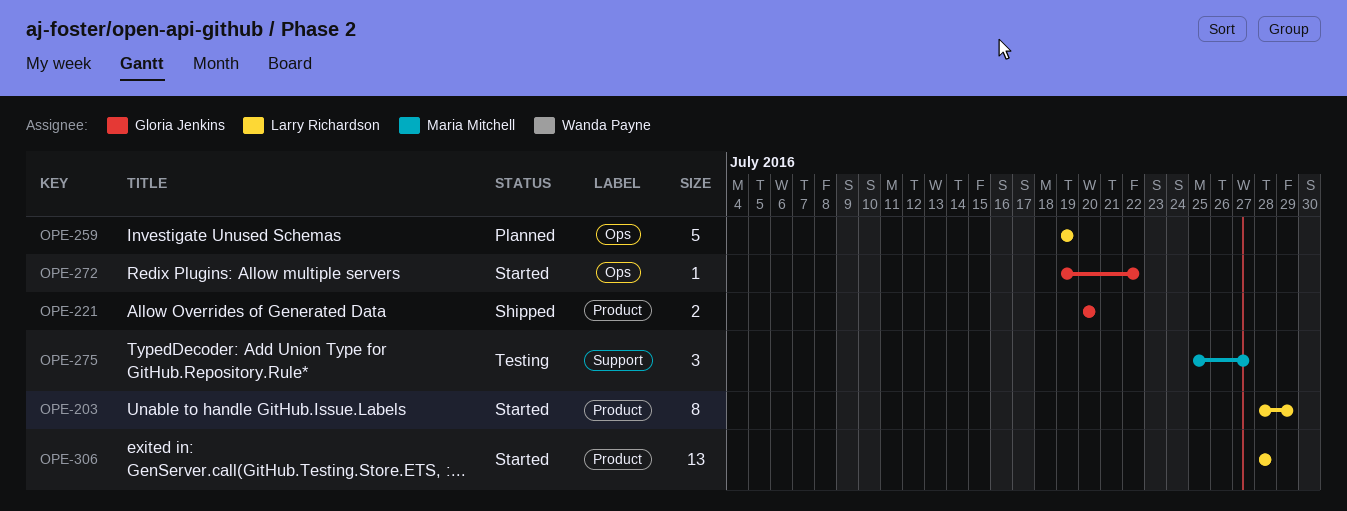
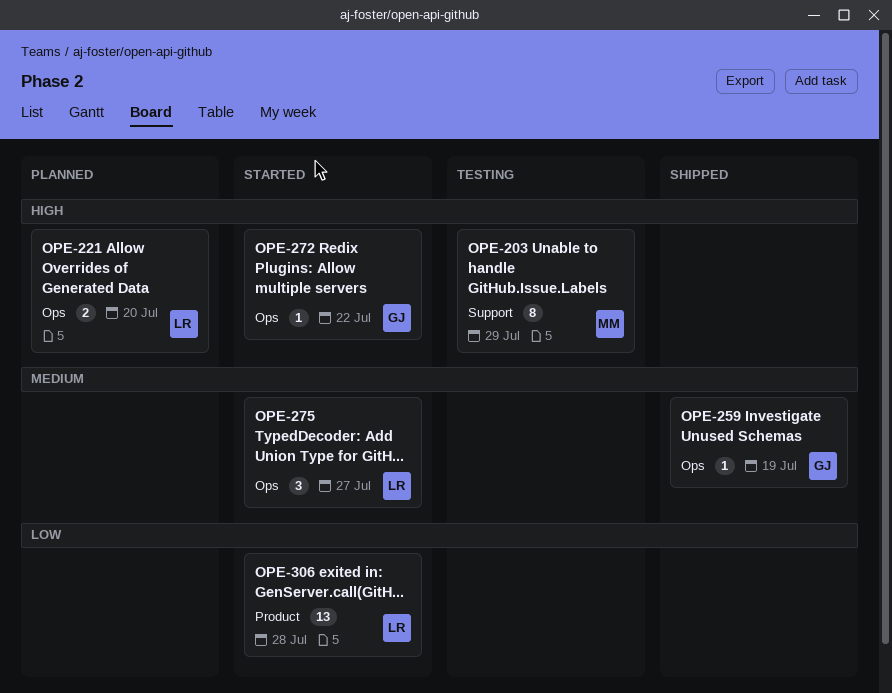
OPE-203, status: Started -> Testing
OPE-203, owner: Larry Richardson -> Maria Mitchell
OPE-203, label: Product -> Support
OPE-221, status: Shipped -> Planned
OPE-221, owner: Gloria Jenkins -> Larry Richardson
OPE-221, label: Product -> Ops
OPE-259, status: Planned -> Shipped
OPE-259, owner: Larry Richardson -> Gloria Jenkins
OPE-259, estimate: 5 -> 1
OPE-275, status: Testing -> Started
OPE-275, owner: Maria Mitchell -> Larry Richardson
OPE-275, label: Support -> Ops

